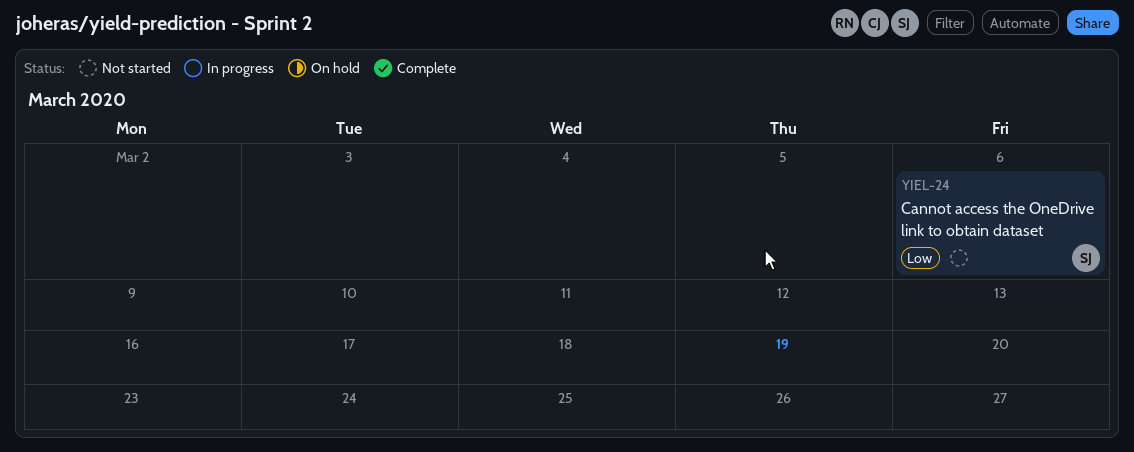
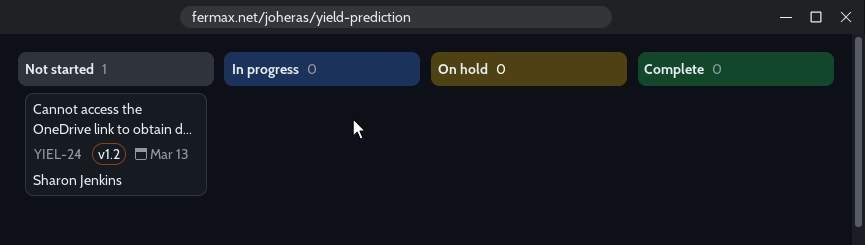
YIEL-24, due: Mar 6 -> Mar 13

